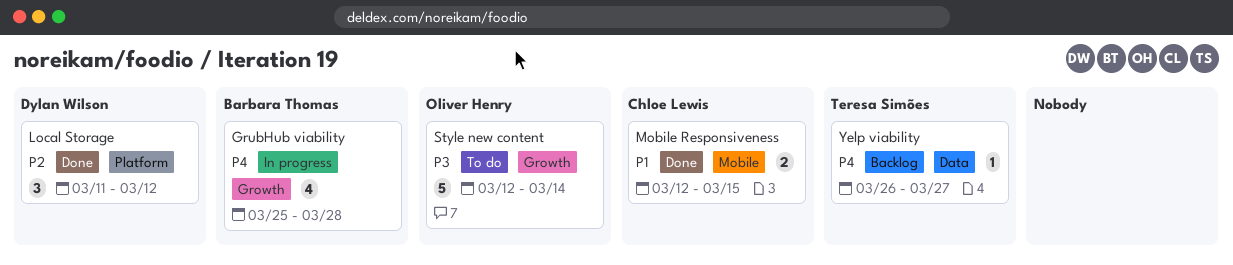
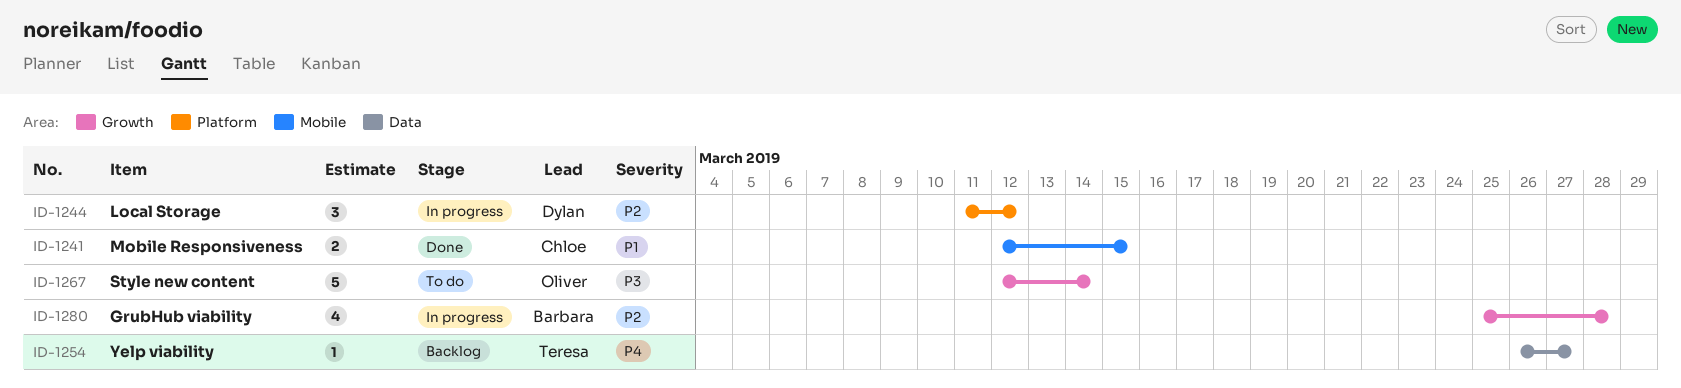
GrubHub viability, priority: P4 -> P2
Local Storage, status: Done -> In progress

